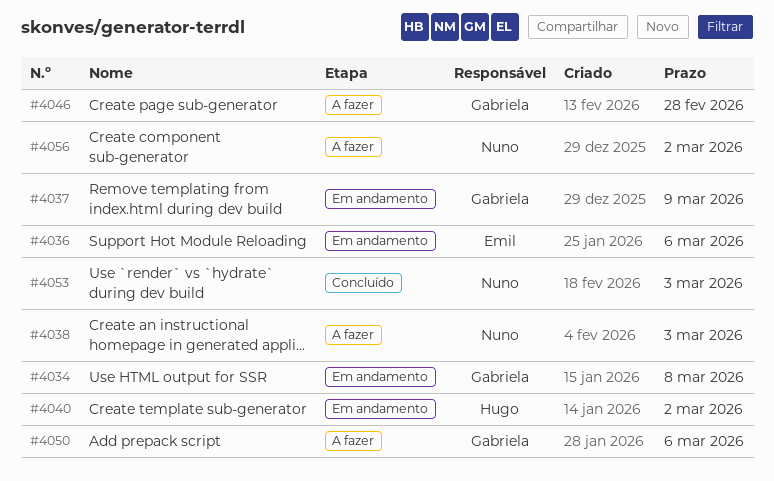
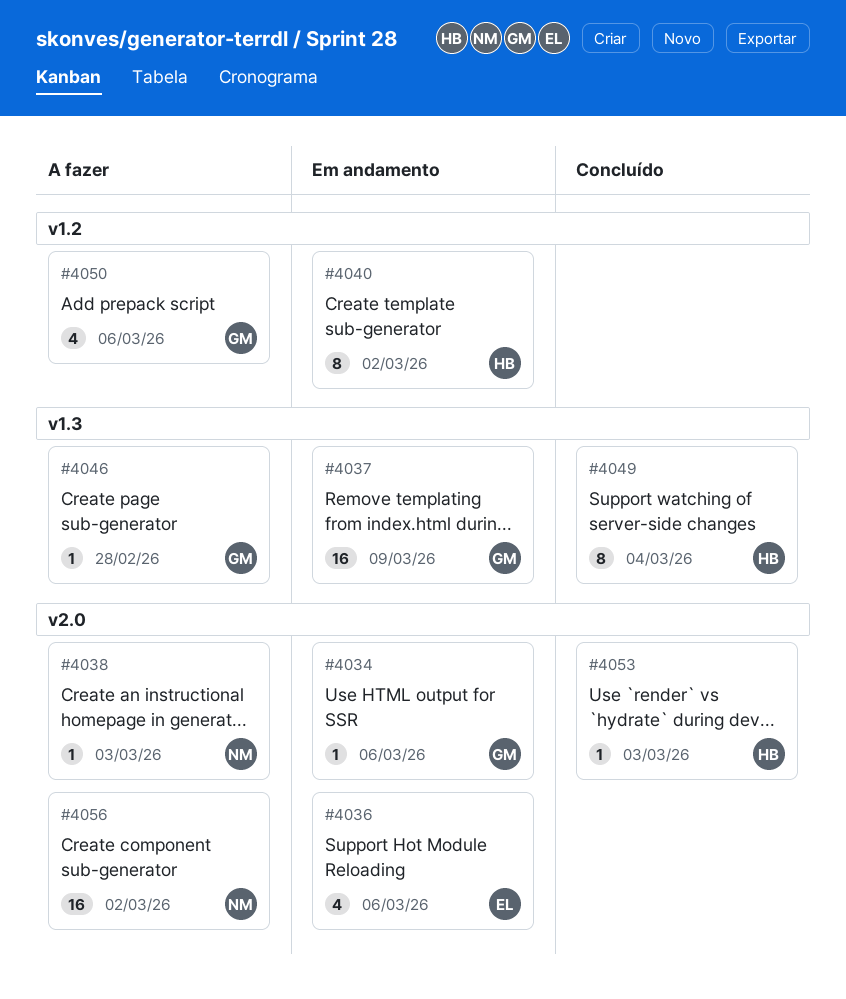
#4034, due: Mar 8 -> Mar 6
#4049: none -> present
#4053, owner: Nuno -> Hugo

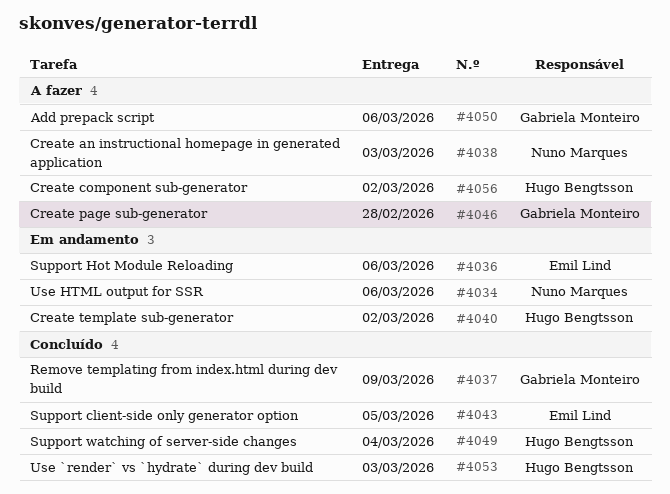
#4034, owner: Gabriela Monteiro -> Nuno Marques
#4037, status: Em andamento -> Concluído
#4043: none -> present
#4056, owner: Nuno Marques -> Hugo Bengtsson

